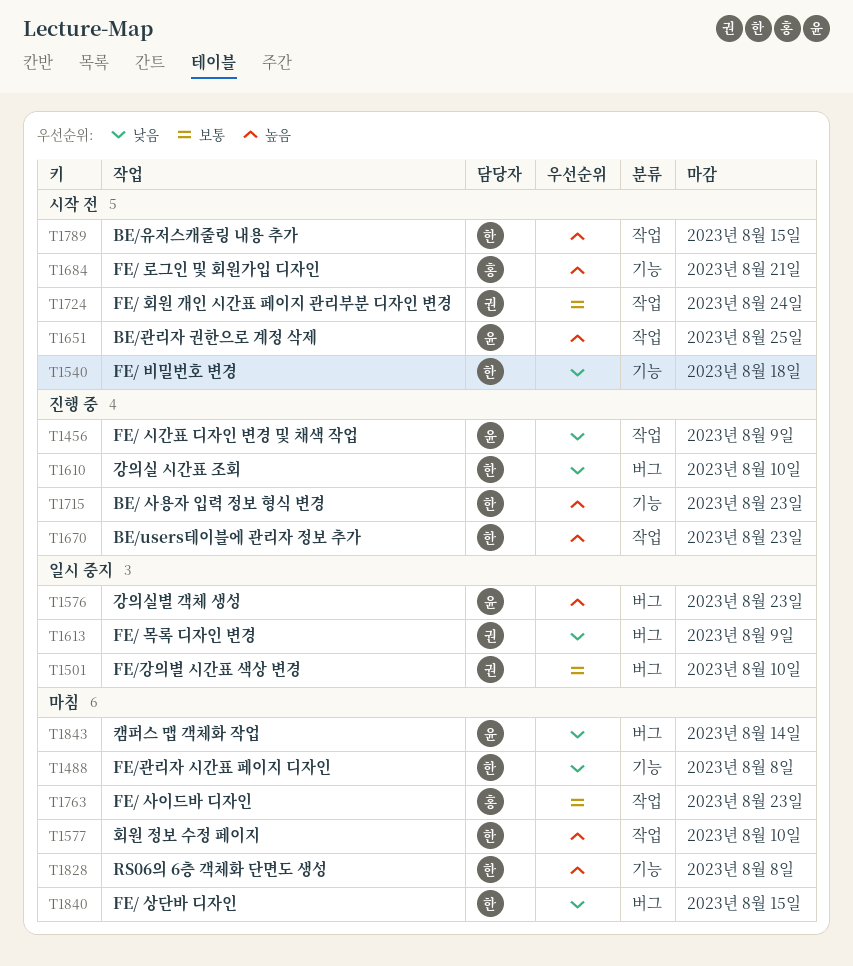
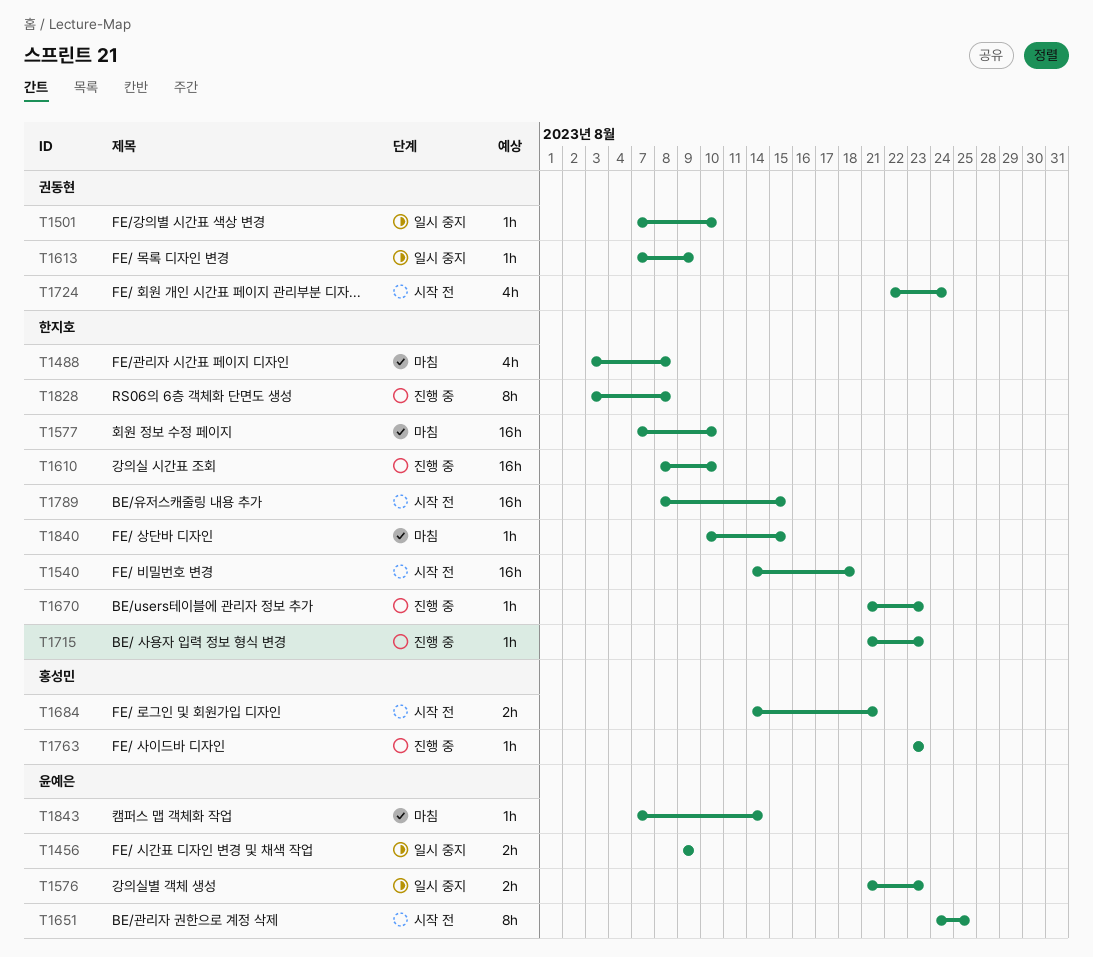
T1456, status: 진행 중 -> 일시 중지
T1763, status: 마침 -> 진행 중
T1828, status: 마침 -> 진행 중

